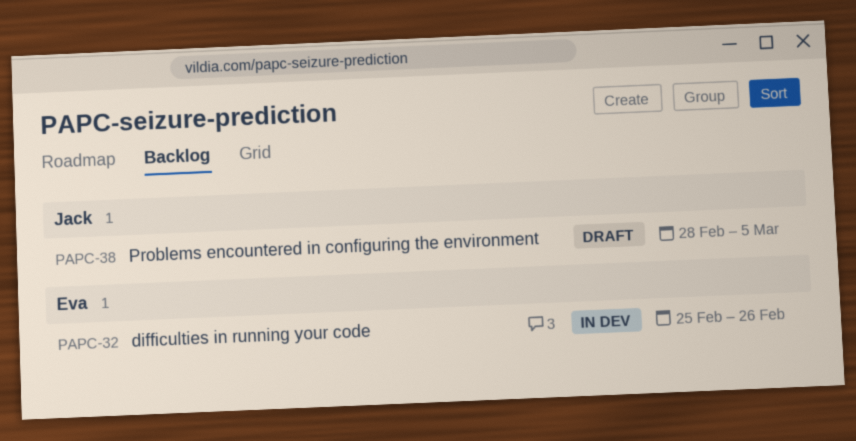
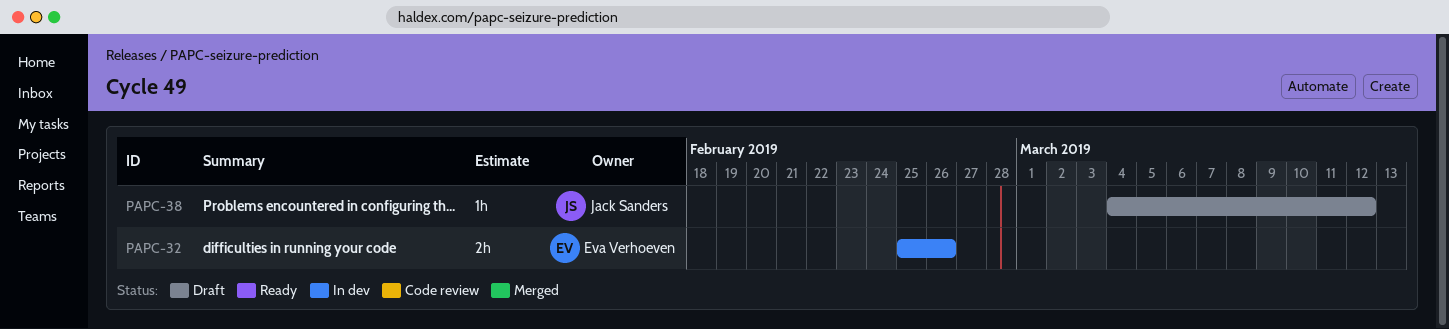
PAPC-38, start: Feb 28 -> Mar 4
PAPC-38, due: Mar 5 -> Mar 12

